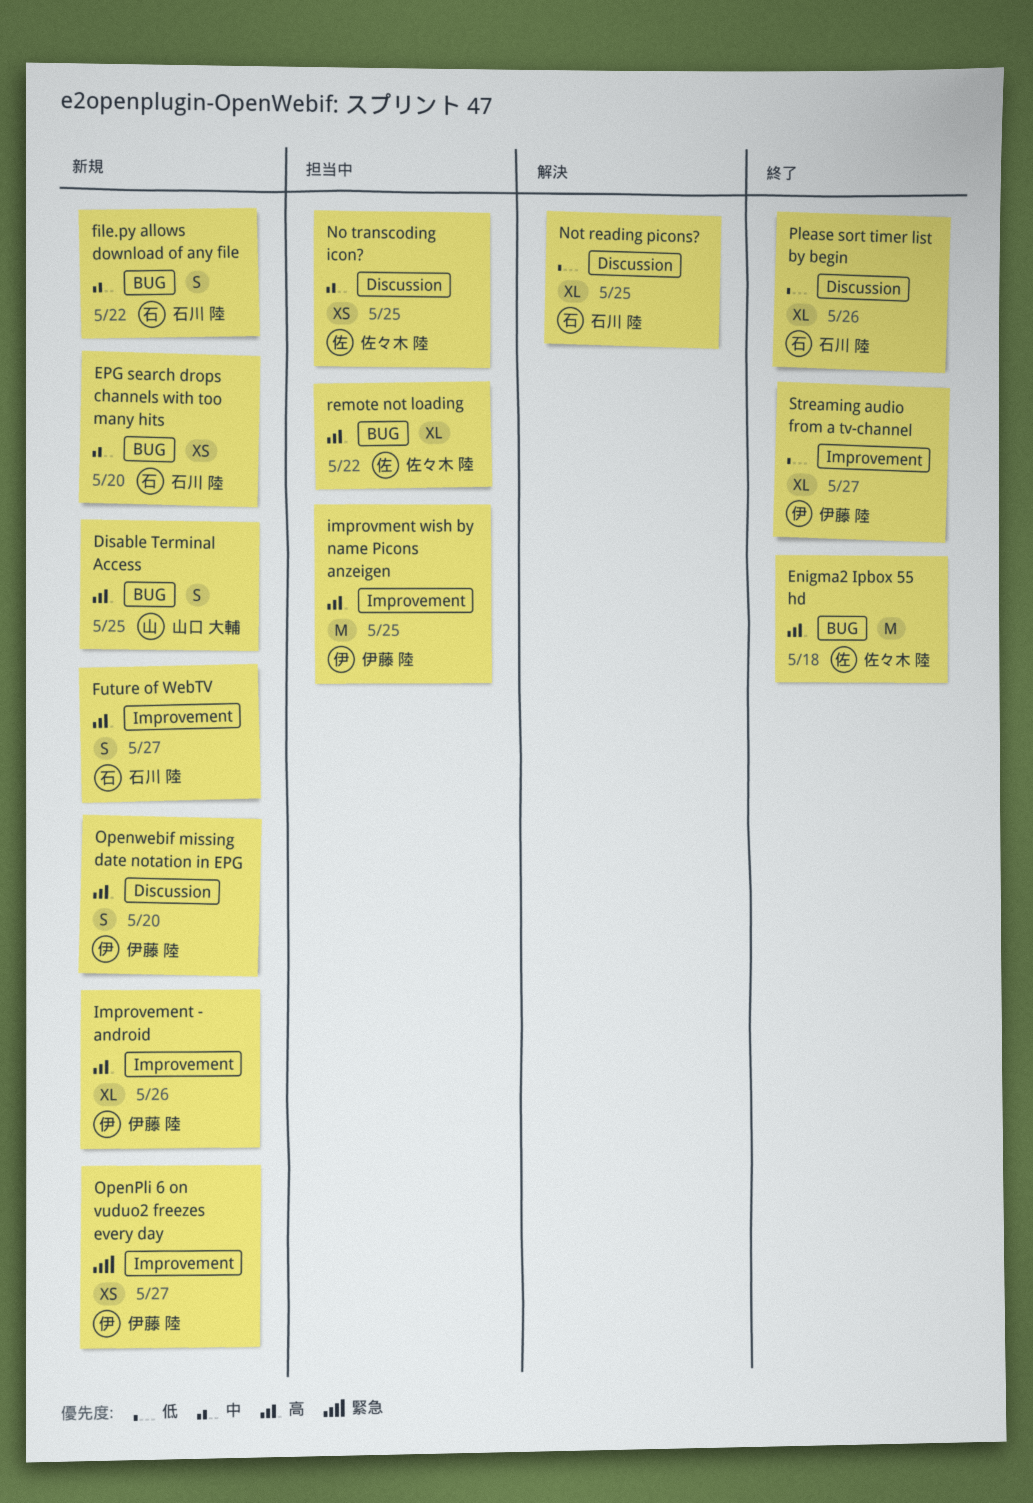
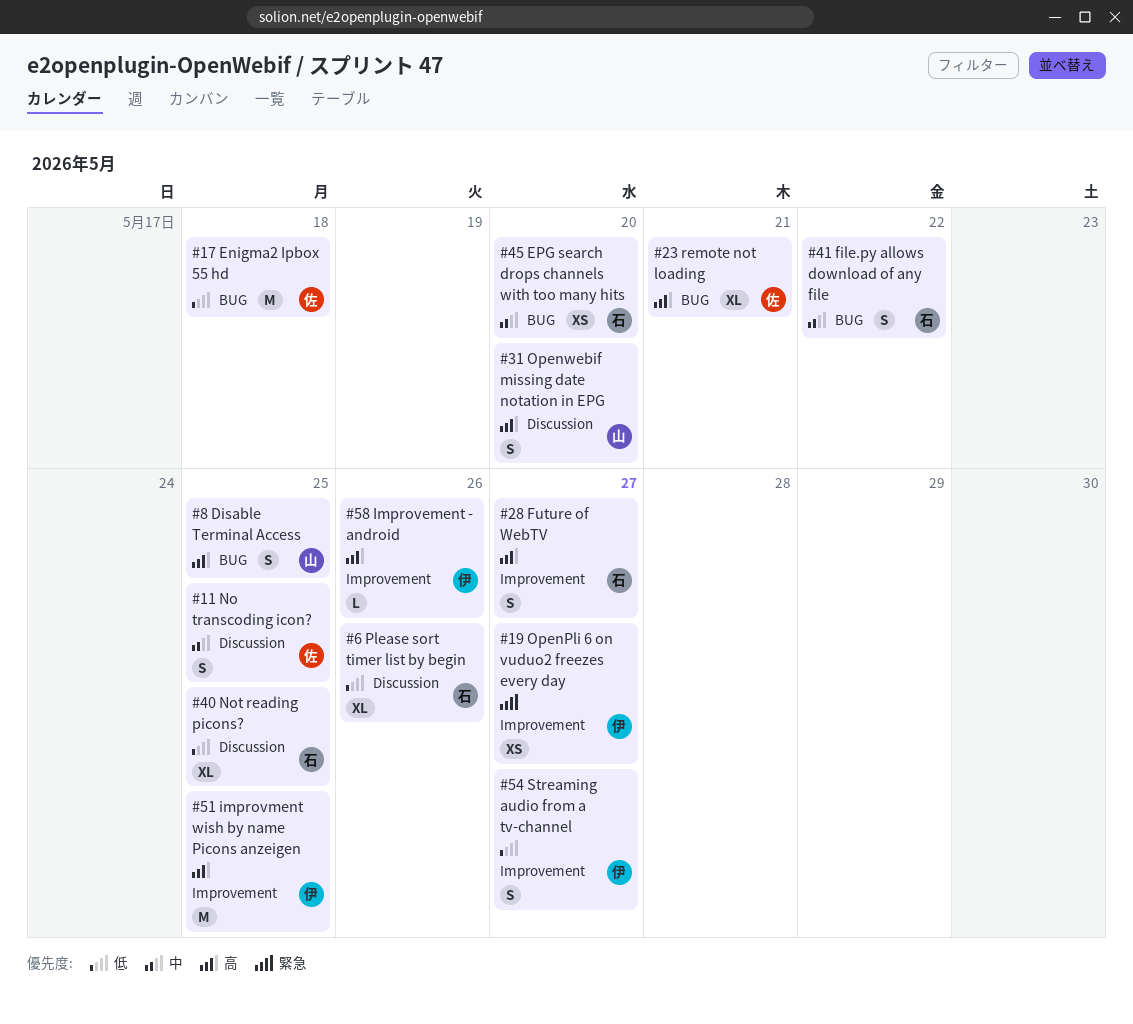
Enigma2 Ipbox 55 hd, priority: 高 -> 低
Improvement - android, estimate: XL -> L
No transcoding icon?, estimate: XS -> S
Openwebif missing date notation in EPG, owner: 伊藤 陸 -> 山口 大輔
remote not loading, due: May 22 -> May 21
Streaming audio from a tv-channel, estimate: XL -> S

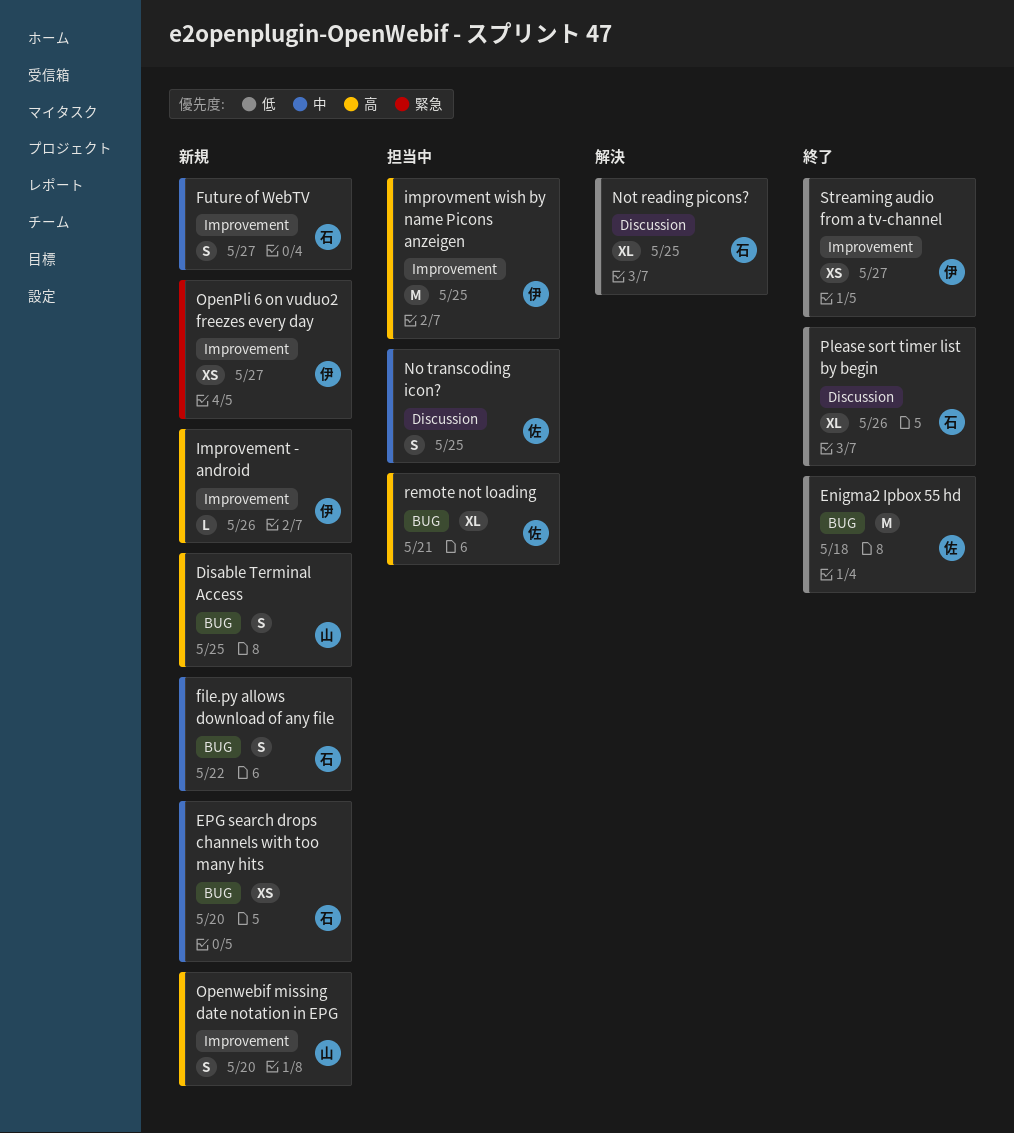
Future of WebTV, priority: 高 -> 中
Openwebif missing date notation in EPG, label: Discussion -> Improvement
Streaming audio from a tv-channel, estimate: S -> XS

